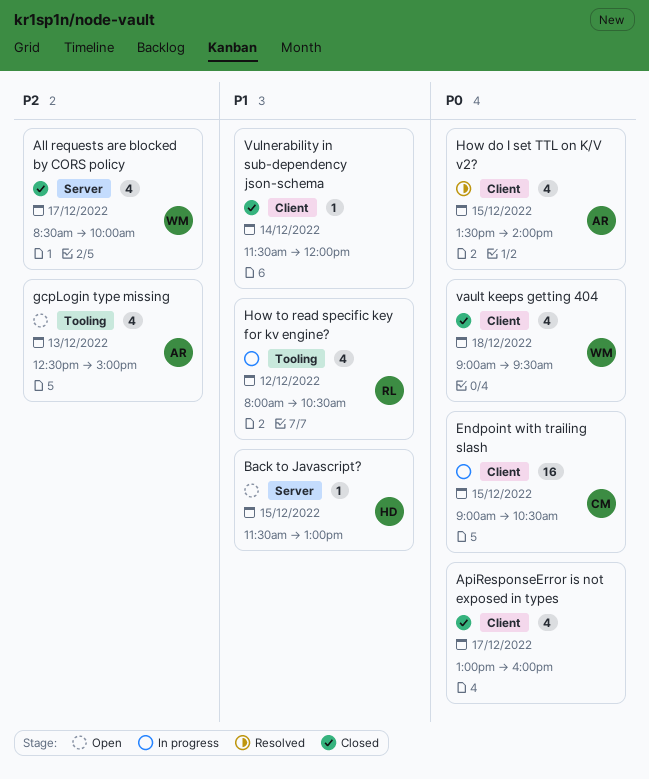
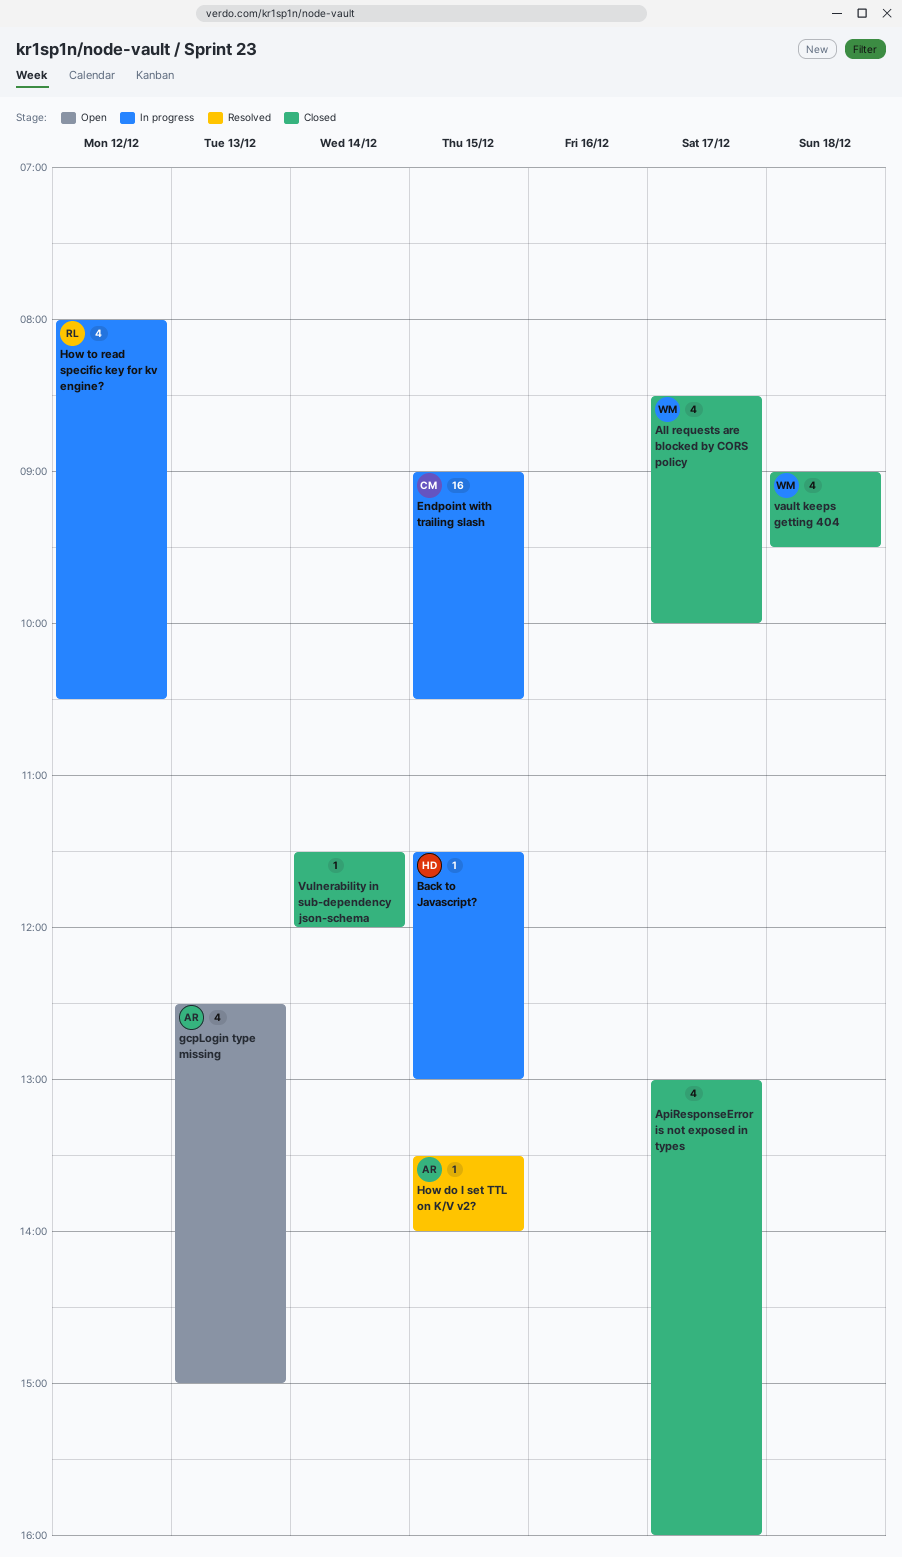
Back to Javascript?, status: Open -> In progress
How do I set TTL on K/V v2?, estimate: 4 -> 1

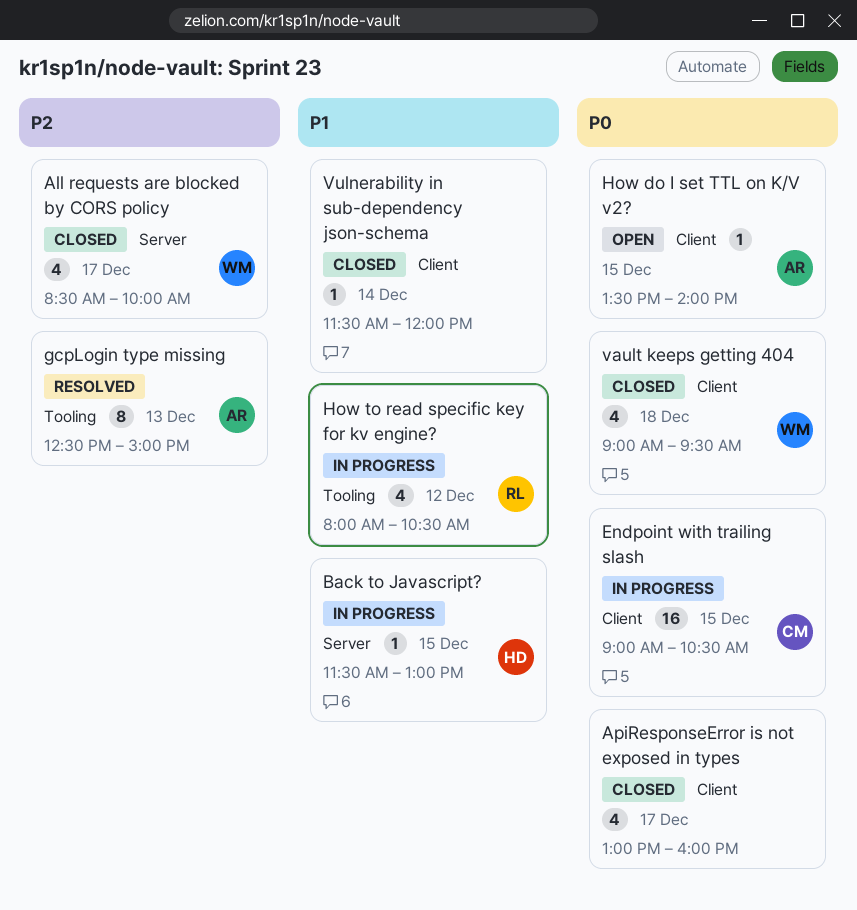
gcpLogin type missing, status: Open -> Resolved
gcpLogin type missing, estimate: 4 -> 8
How do I set TTL on K/V v2?, status: Resolved -> Open

